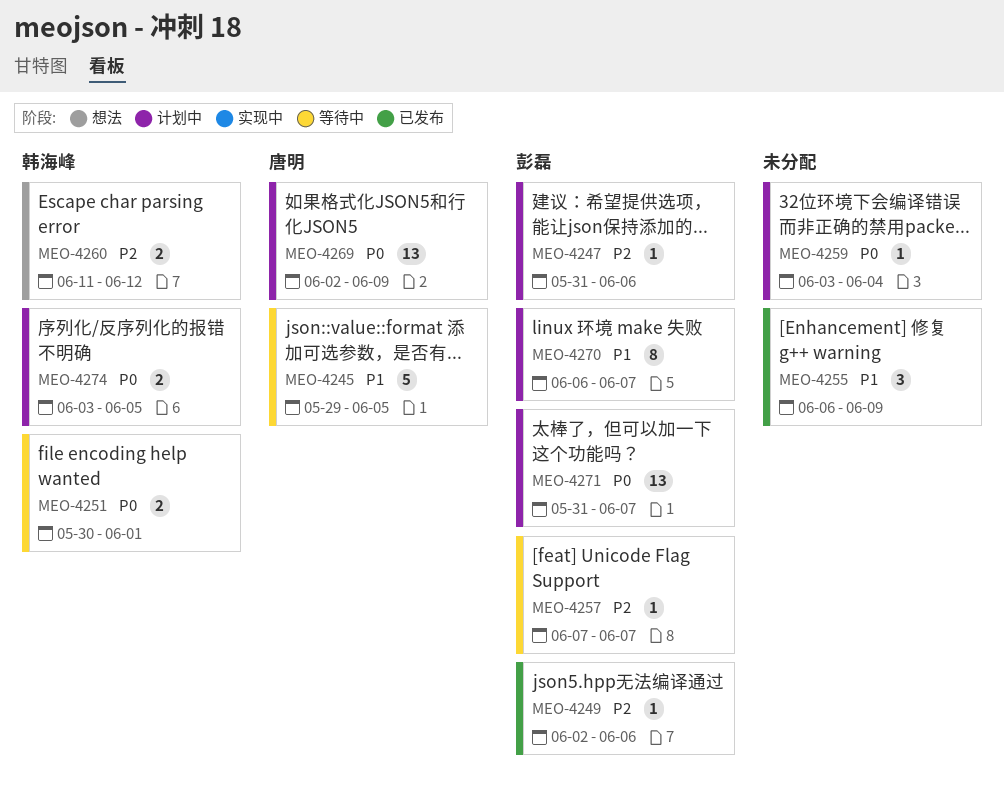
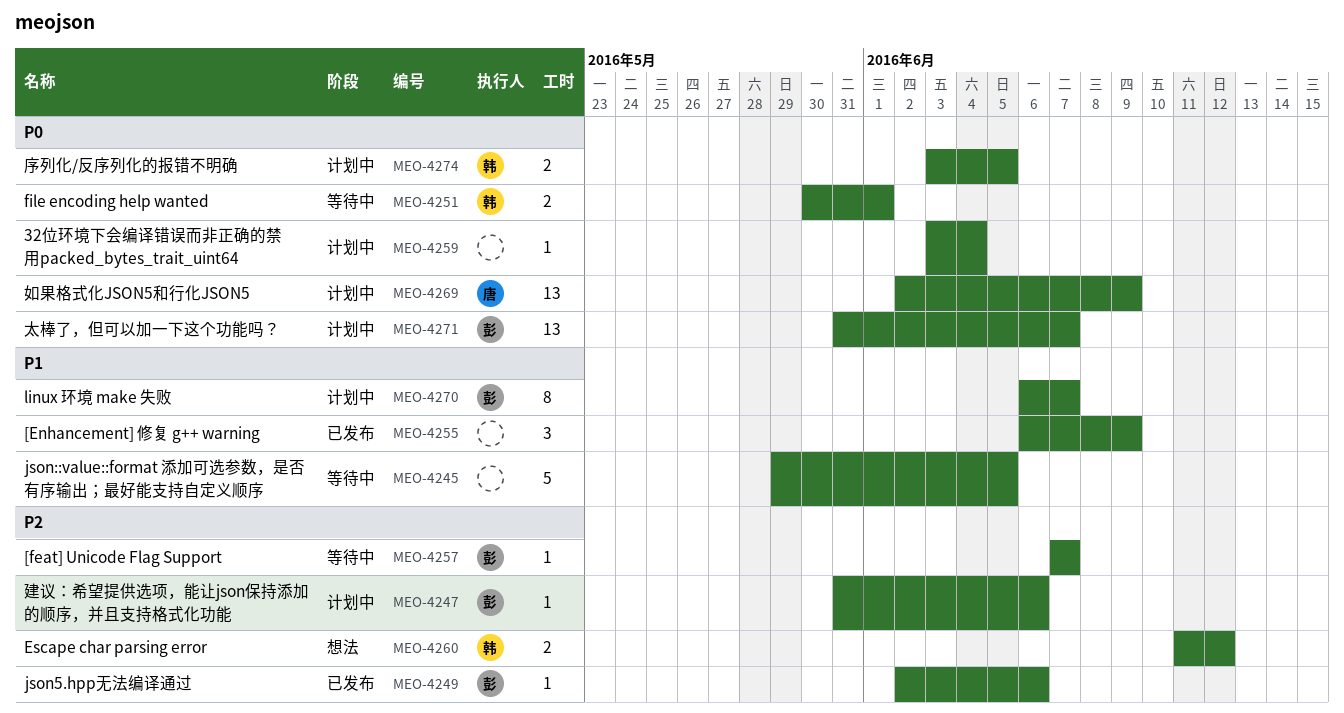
MEO-4245, owner: 唐明 -> none

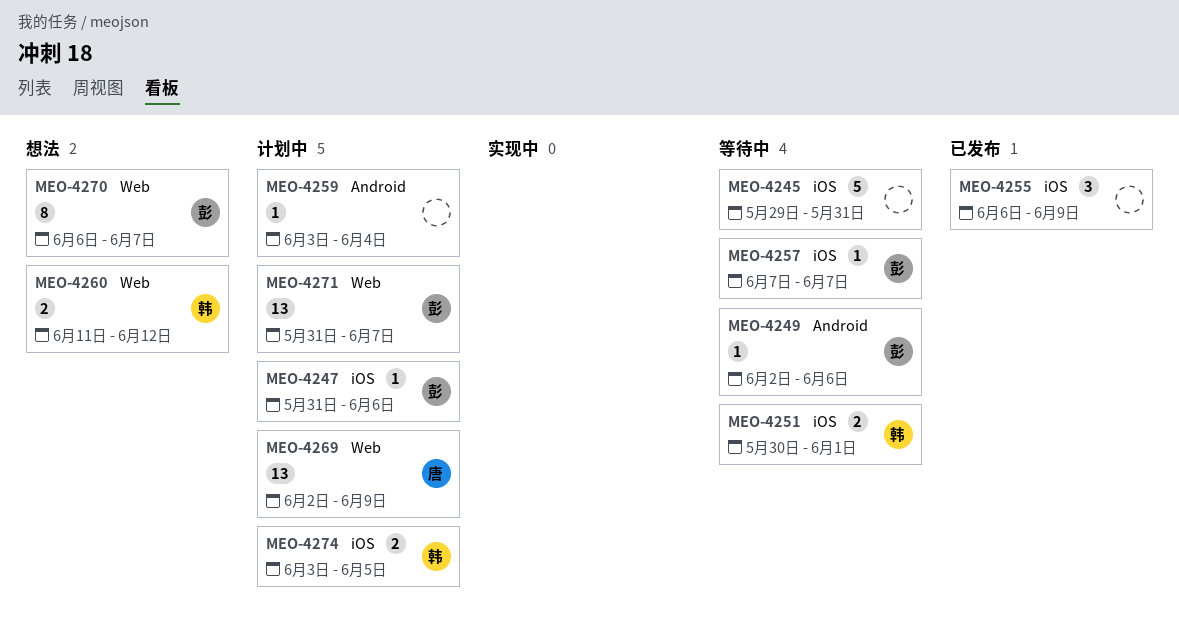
MEO-4245, due: Jun 5 -> May 31
MEO-4249, status: 已发布 -> 等待中
MEO-4270, status: 计划中 -> 想法

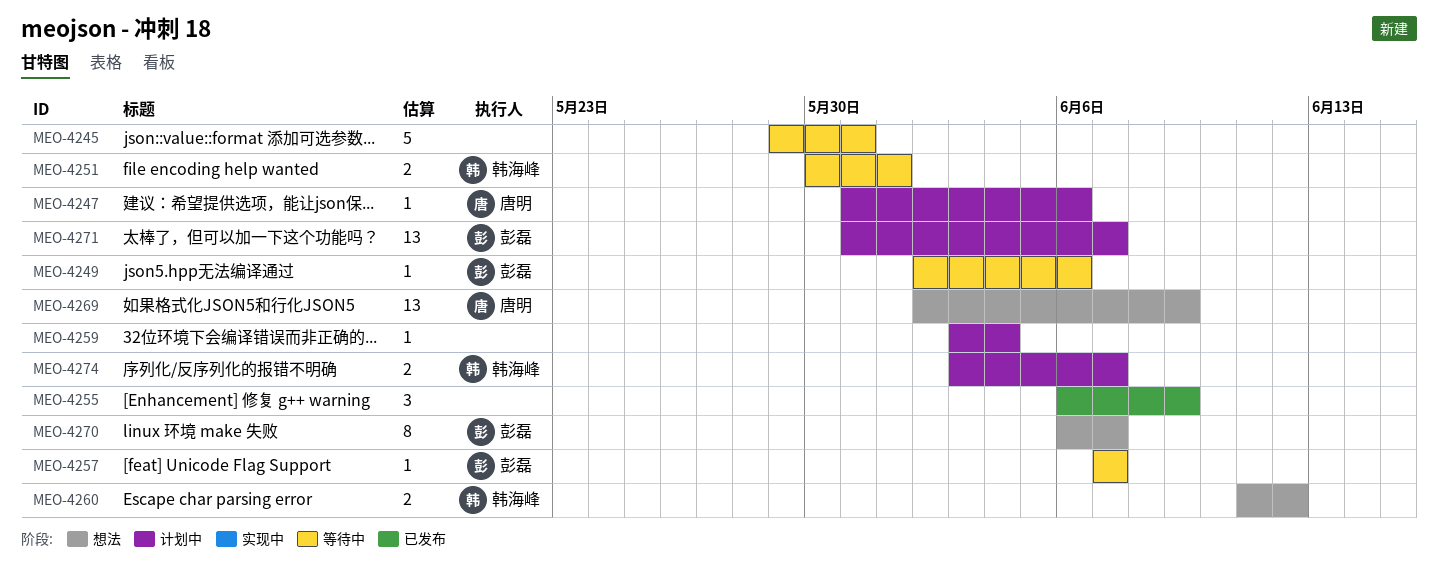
MEO-4247, owner: 彭磊 -> 唐明
MEO-4269, status: 计划中 -> 想法
MEO-4274, due: Jun 5 -> Jun 7

